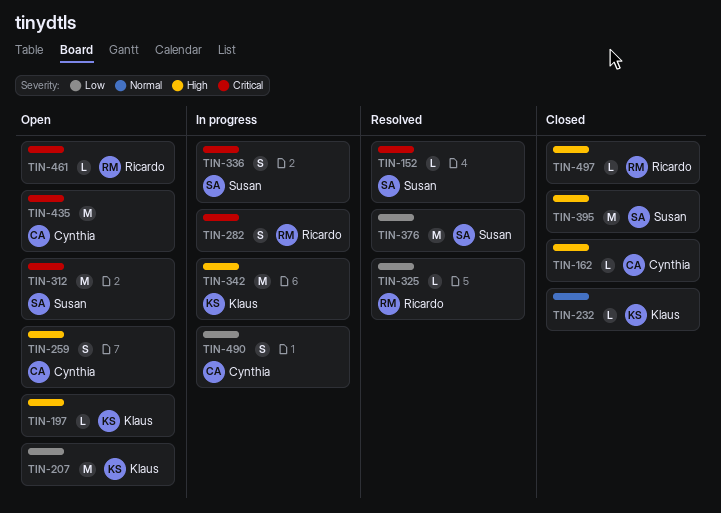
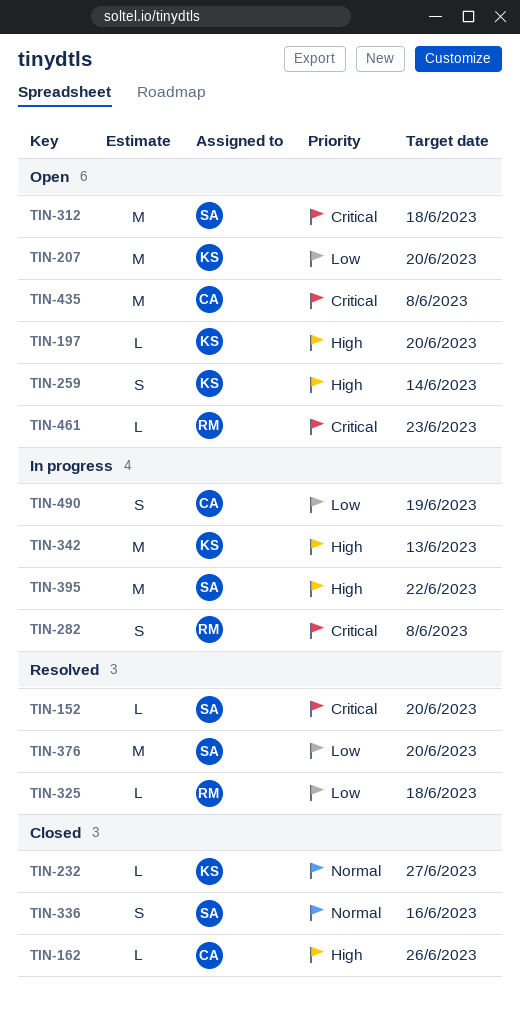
TIN-259, owner: Cynthia -> Klaus
TIN-336, status: In progress -> Closed
TIN-336, priority: Critical -> Normal
TIN-395, status: Closed -> In progress
TIN-497: present -> none

